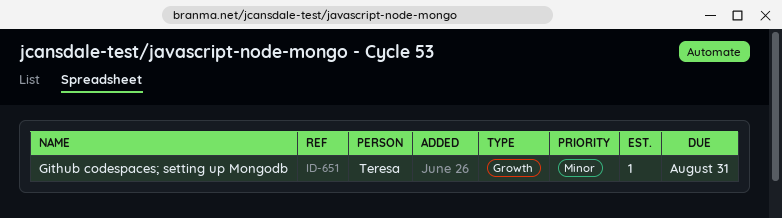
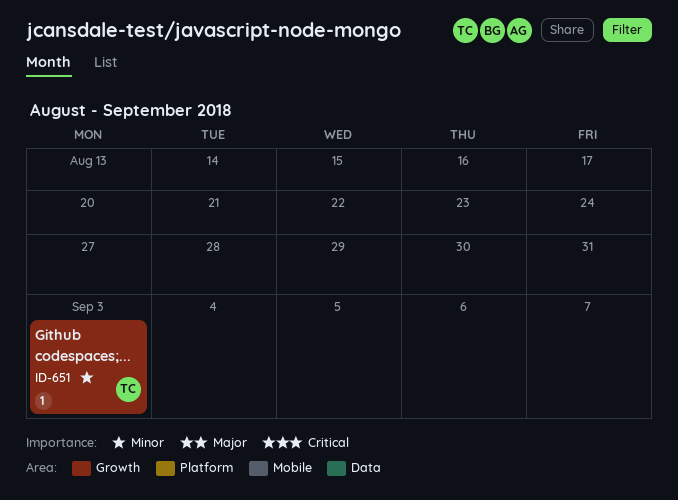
ID-651, due: Aug 31 -> Sep 3

